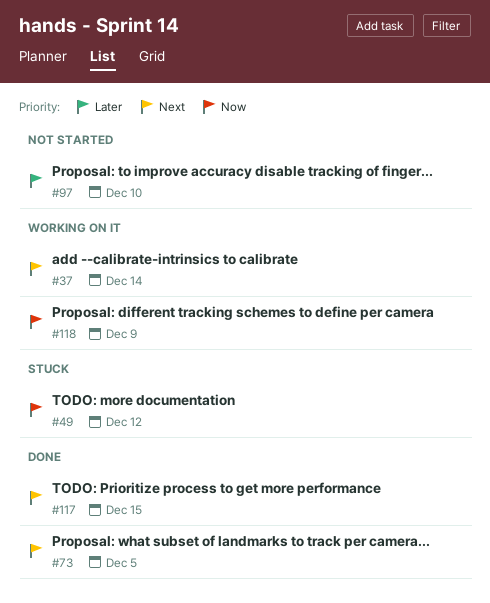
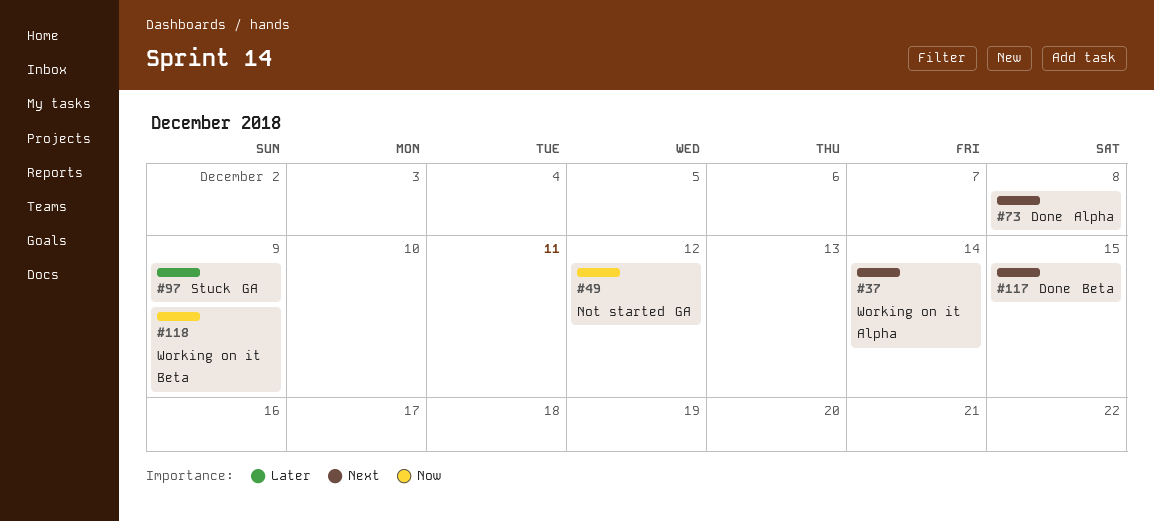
#49, status: Stuck -> Not started
#73, due: Dec 5 -> Dec 8
#97, status: Not started -> Stuck
#97, due: Dec 10 -> Dec 9

